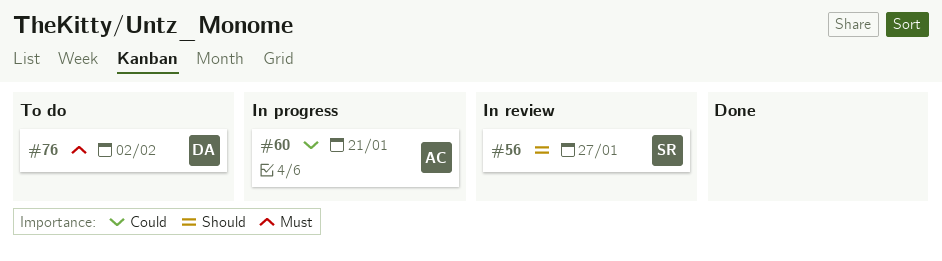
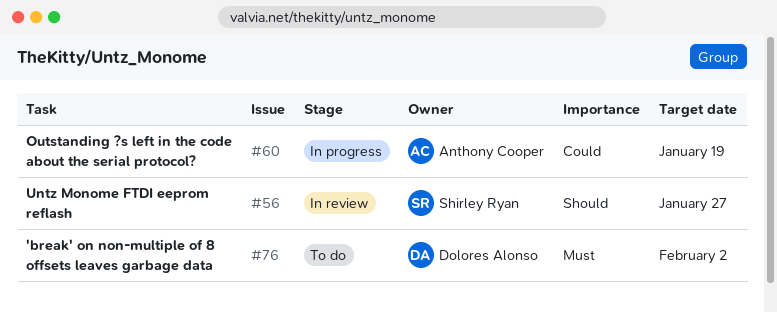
#60, due: Jan 21 -> Jan 19

